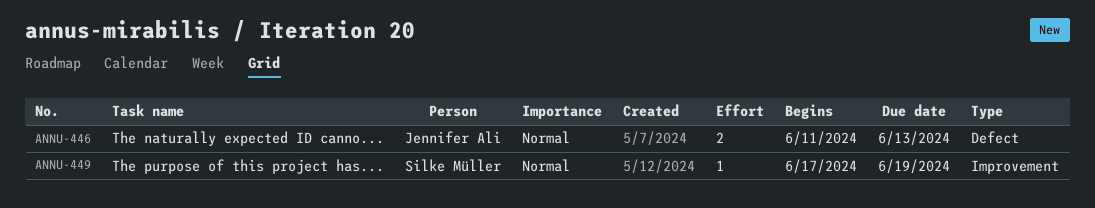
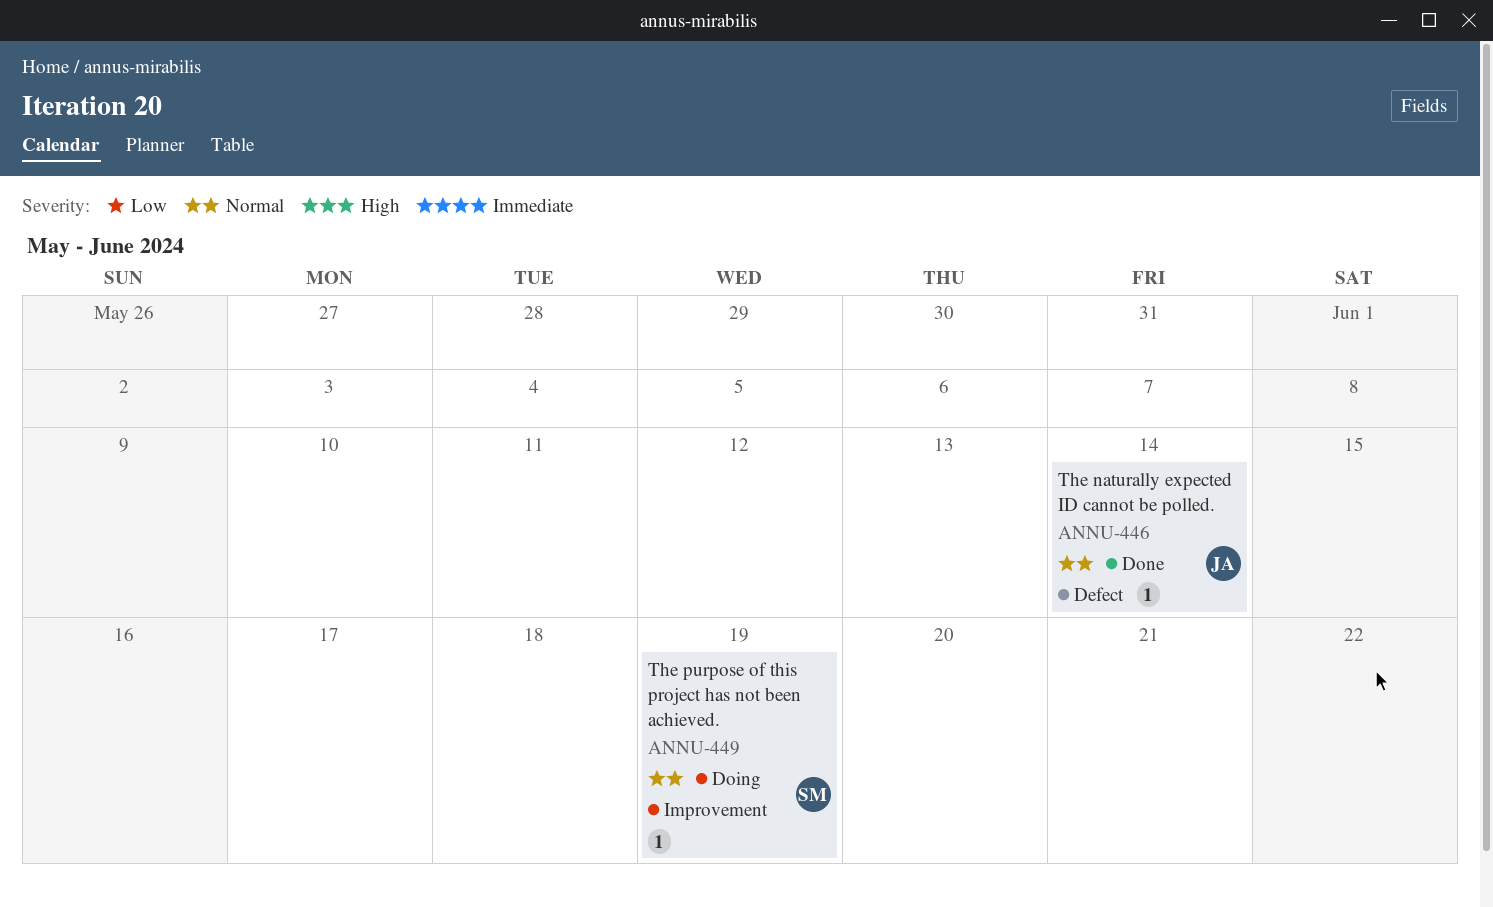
ANNU-446, estimate: 2 -> 1
ANNU-446, due: Jun 13 -> Jun 14

